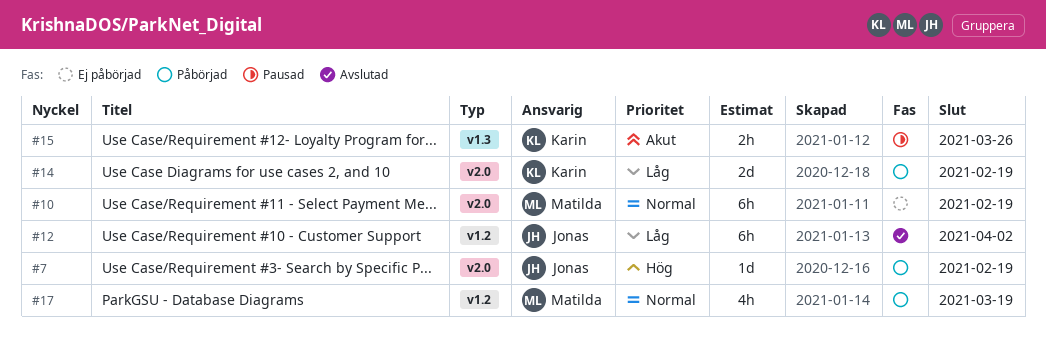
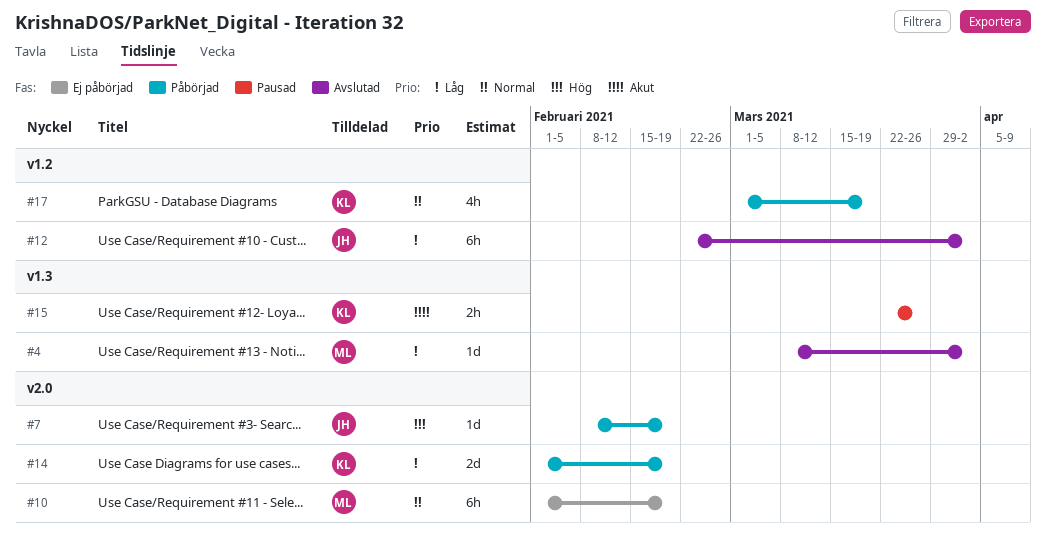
#4: none -> present
#17, owner: Matilda -> Karin

